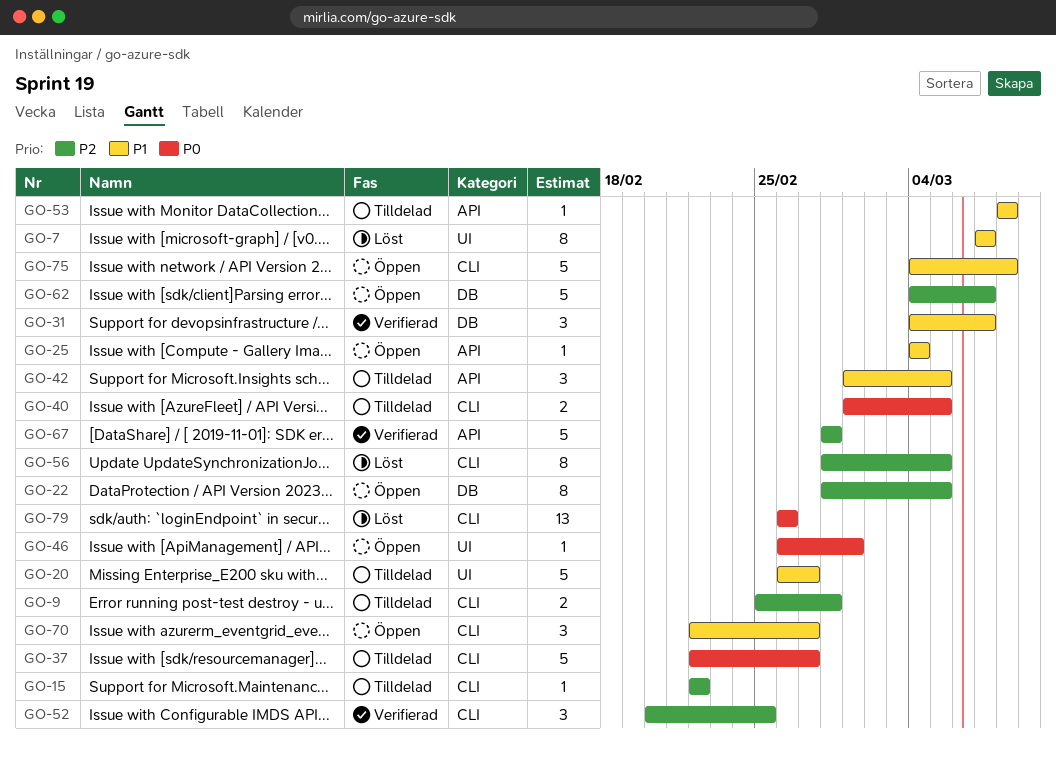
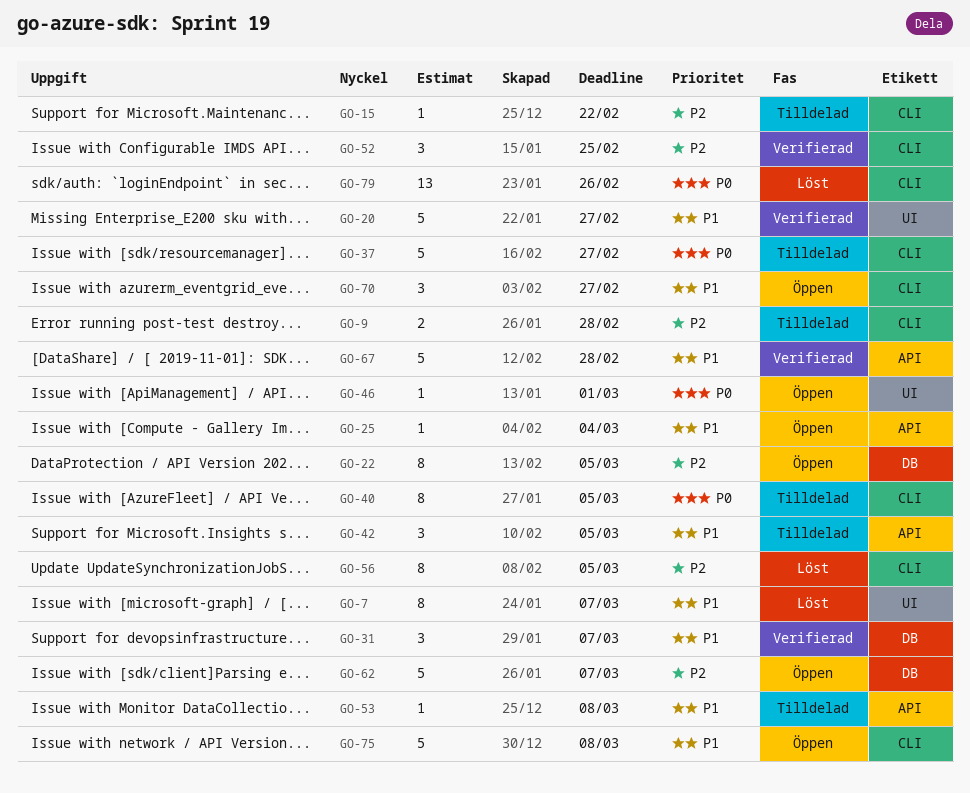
GO-20, status: Tilldelad -> Verifierad
GO-40, estimate: 2 -> 8
GO-67, priority: P2 -> P1

